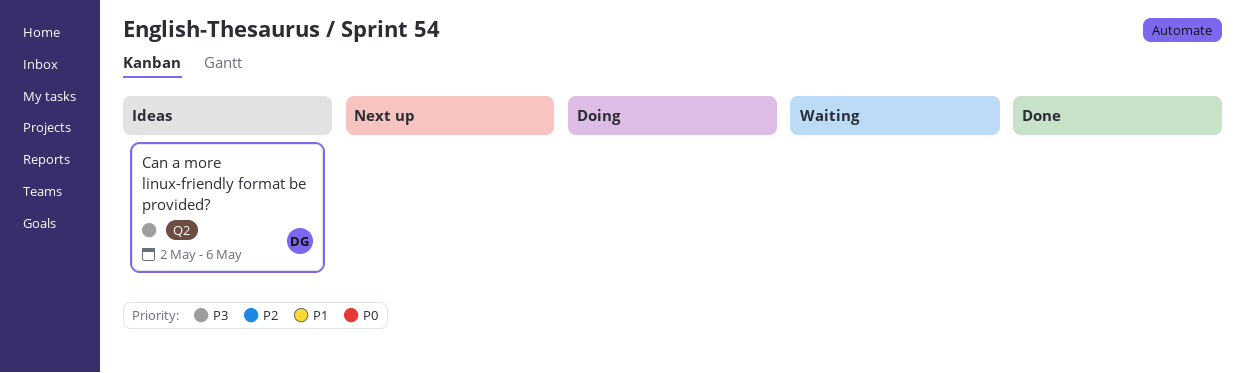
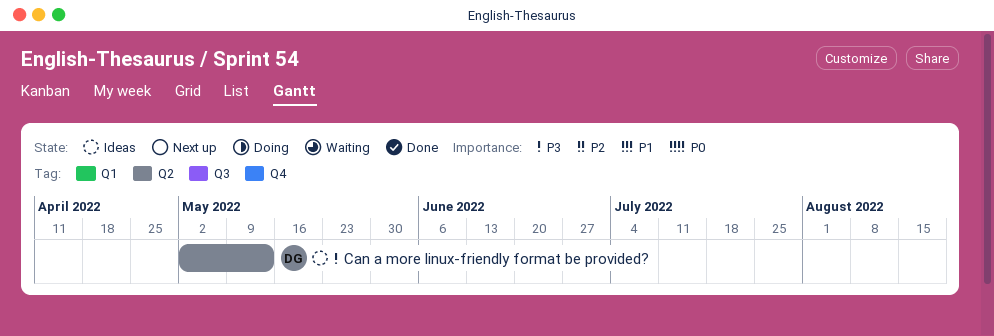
Can a more linux-friendly format be provided?, due: May 6 -> May 13

